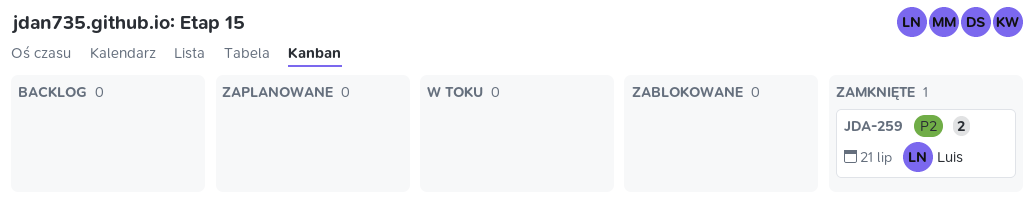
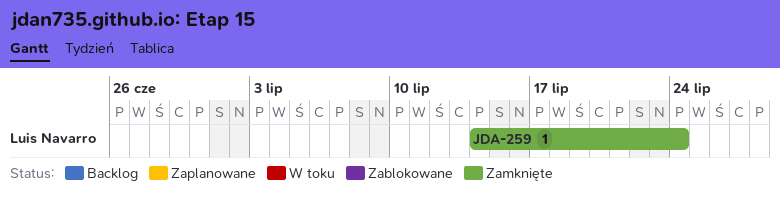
JDA-259, estimate: 2 -> 1
JDA-259, due: Jul 21 -> Jul 24

